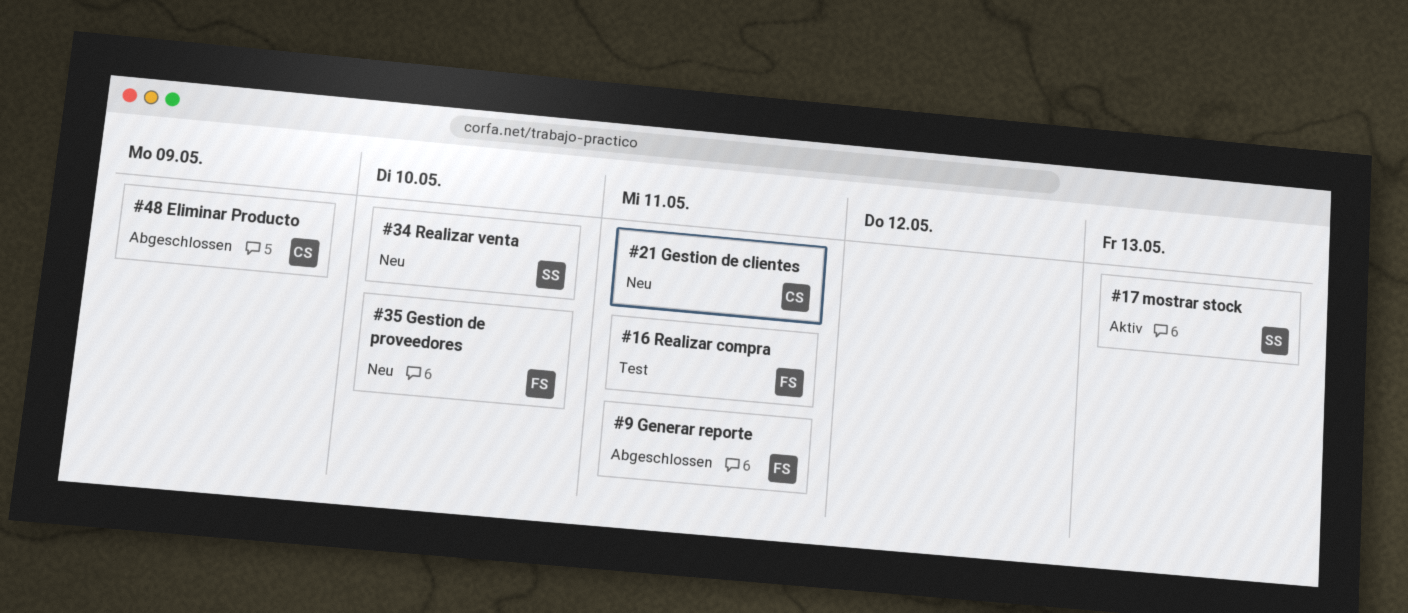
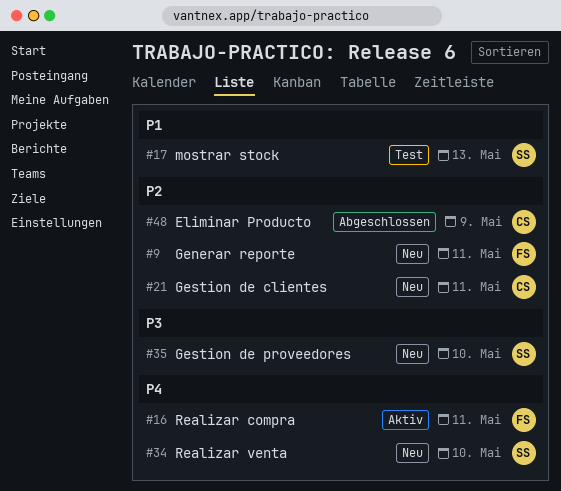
#9, status: Abgeschlossen -> Neu
#16, status: Test -> Aktiv
#17, status: Aktiv -> Test
#35, owner: FS -> SS

